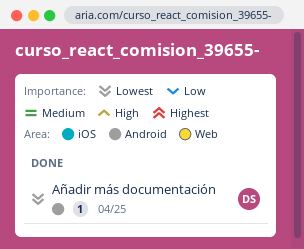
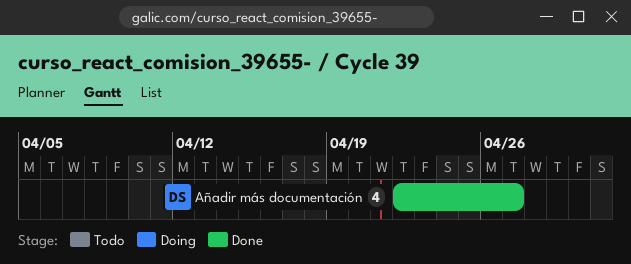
Añadir más documentación, estimate: 1 -> 4
Añadir más documentación, due: Apr 25 -> Apr 27

